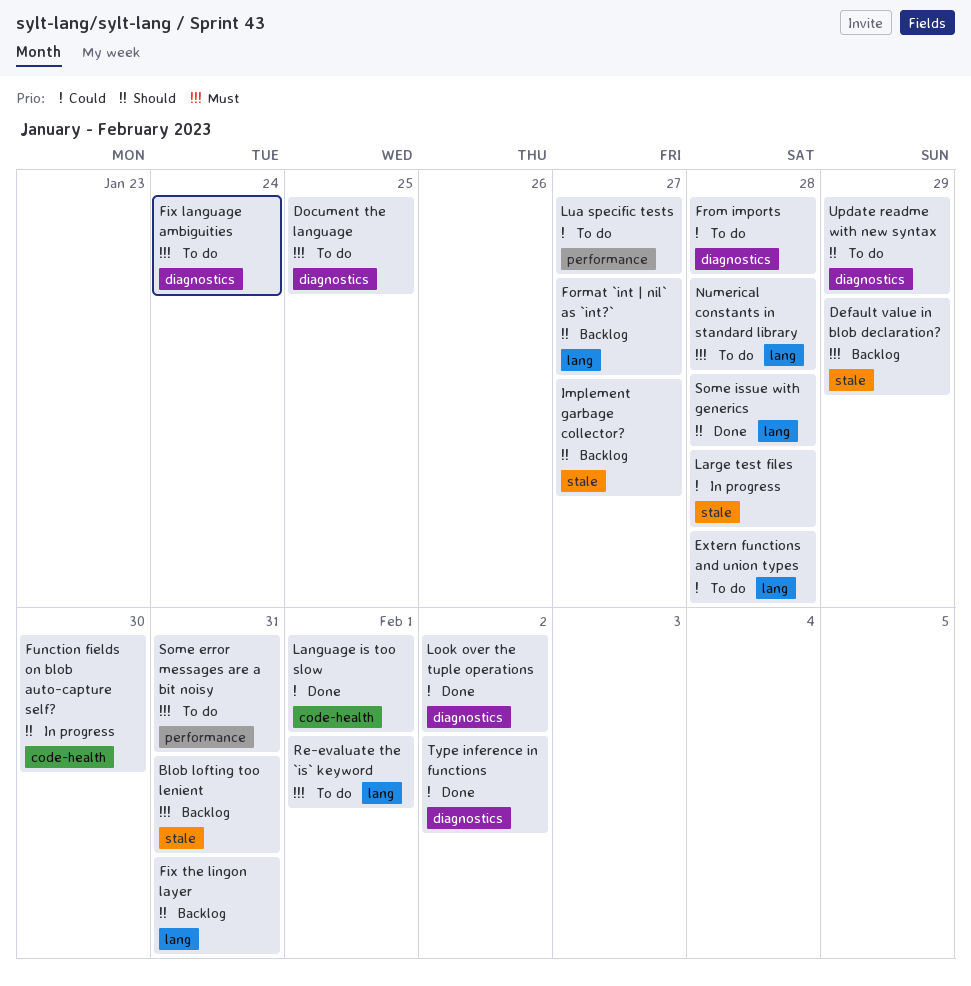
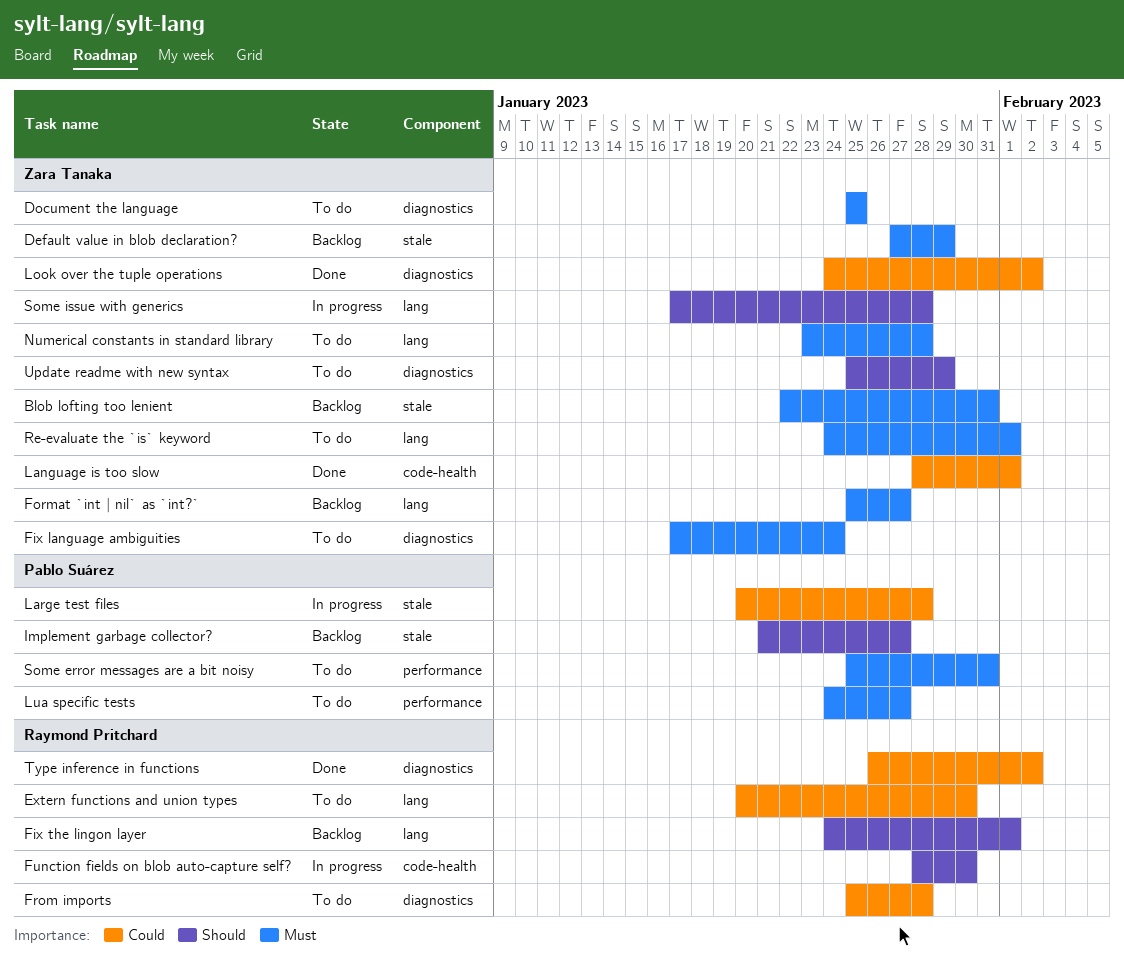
Extern functions and union types, due: Jan 28 -> Jan 30
Fix the lingon layer, due: Jan 31 -> Feb 1
Format `int | nil` as `int?`, priority: Should -> Must
Lua specific tests, priority: Could -> Must
Some issue with generics, status: Done -> In progress

